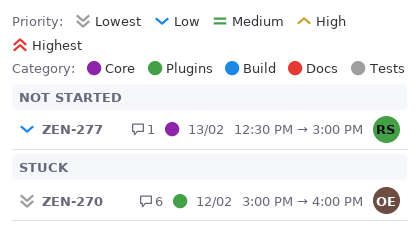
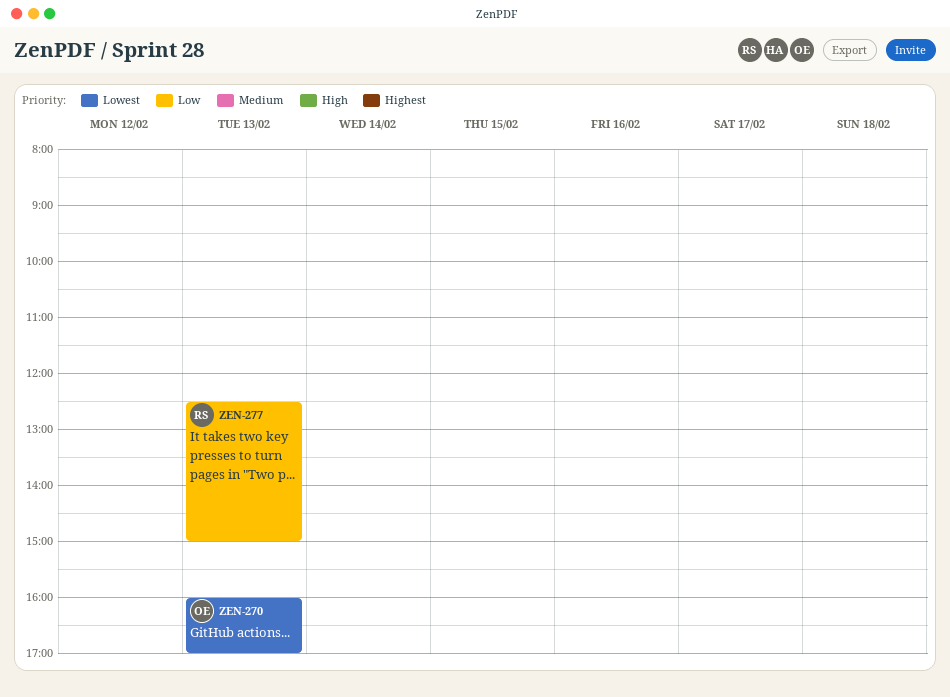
ZEN-270, day: Feb 12 -> Feb 13
ZEN-270, begins: 15:00 -> 16:00
ZEN-270, ends: 16:00 -> 17:00

